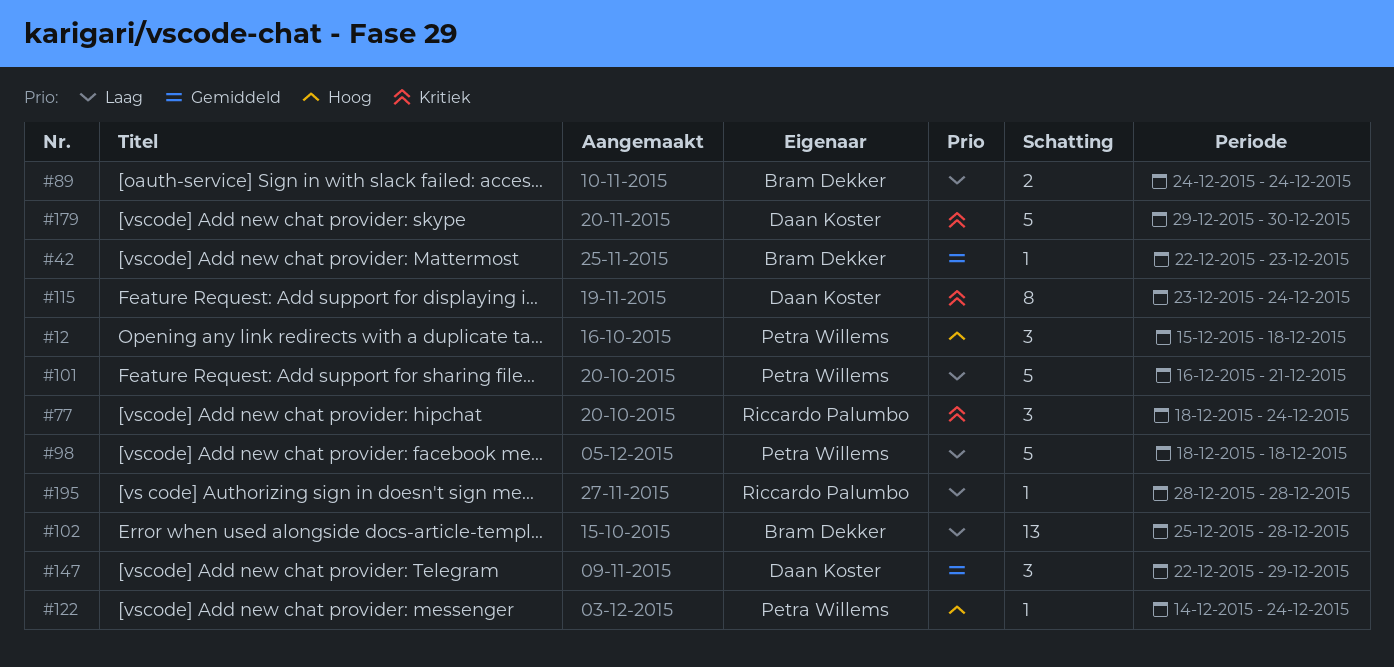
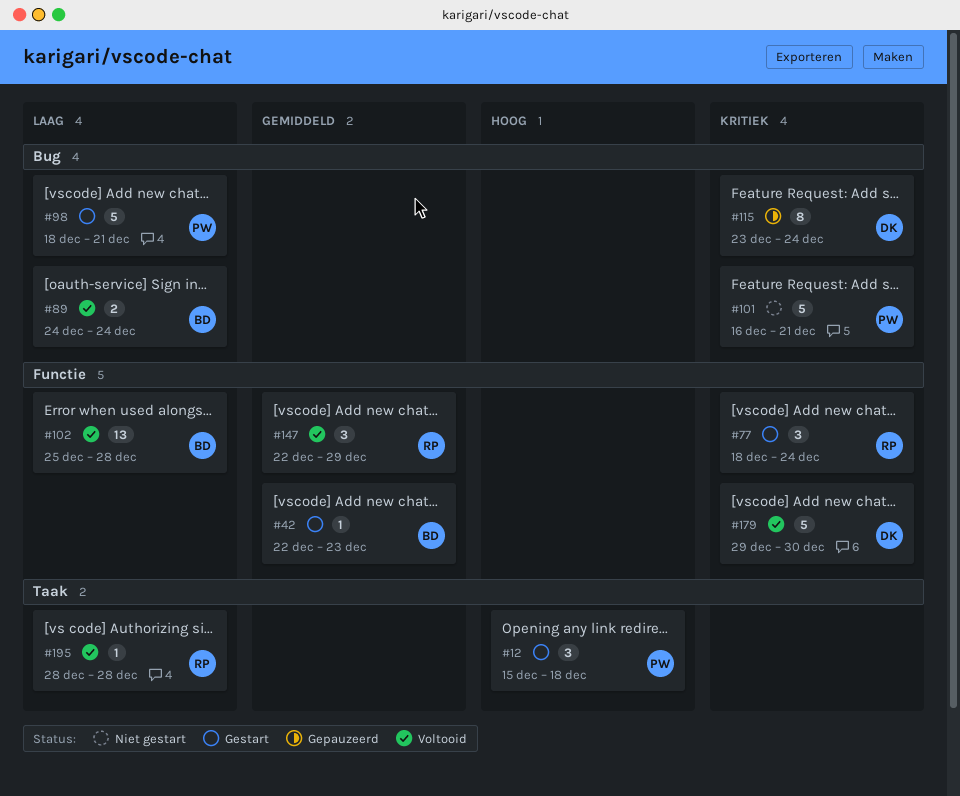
#98, due: Dec 18 -> Dec 21
#101, priority: Laag -> Kritiek
#122: present -> none
#147, owner: Daan Koster -> Riccardo Palumbo

